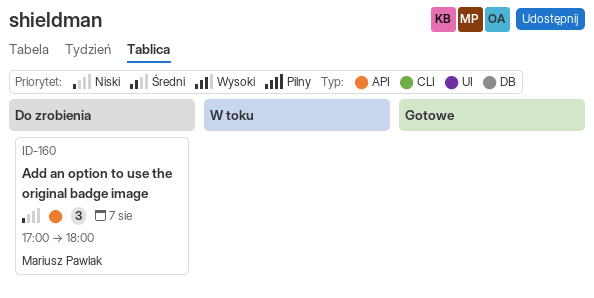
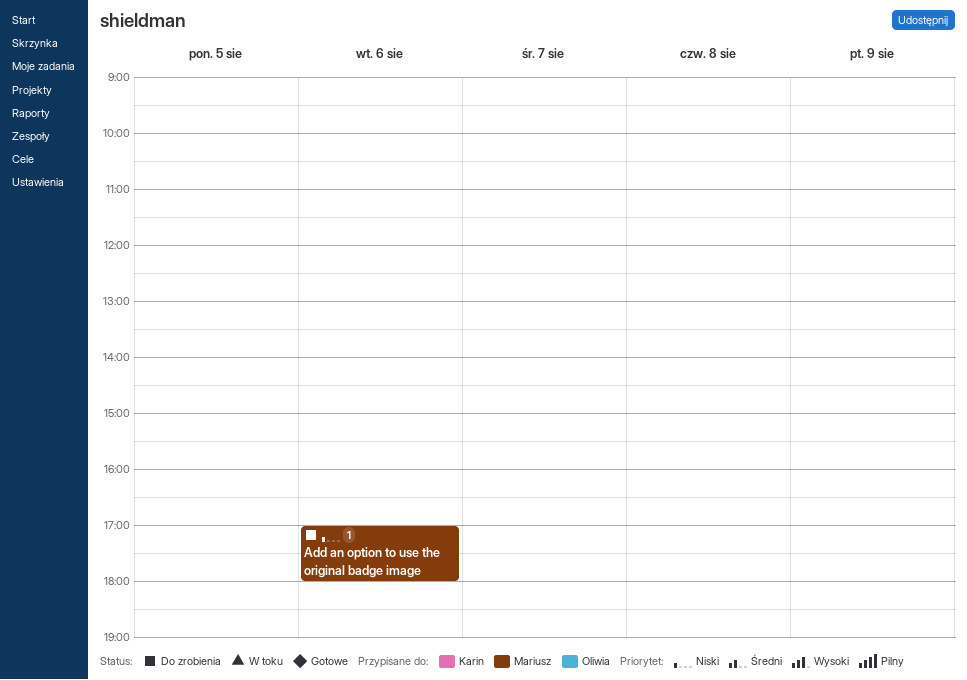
Add an option to use the original badge image, estimate: 3 -> 1
Add an option to use the original badge image, day: Aug 7 -> Aug 6

